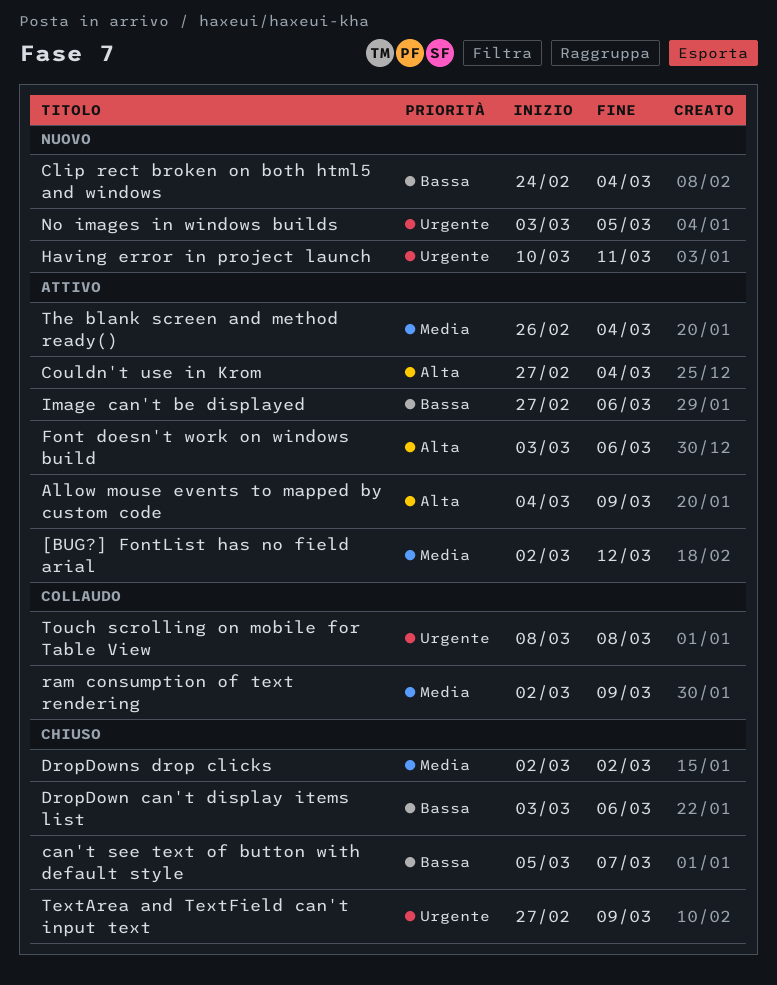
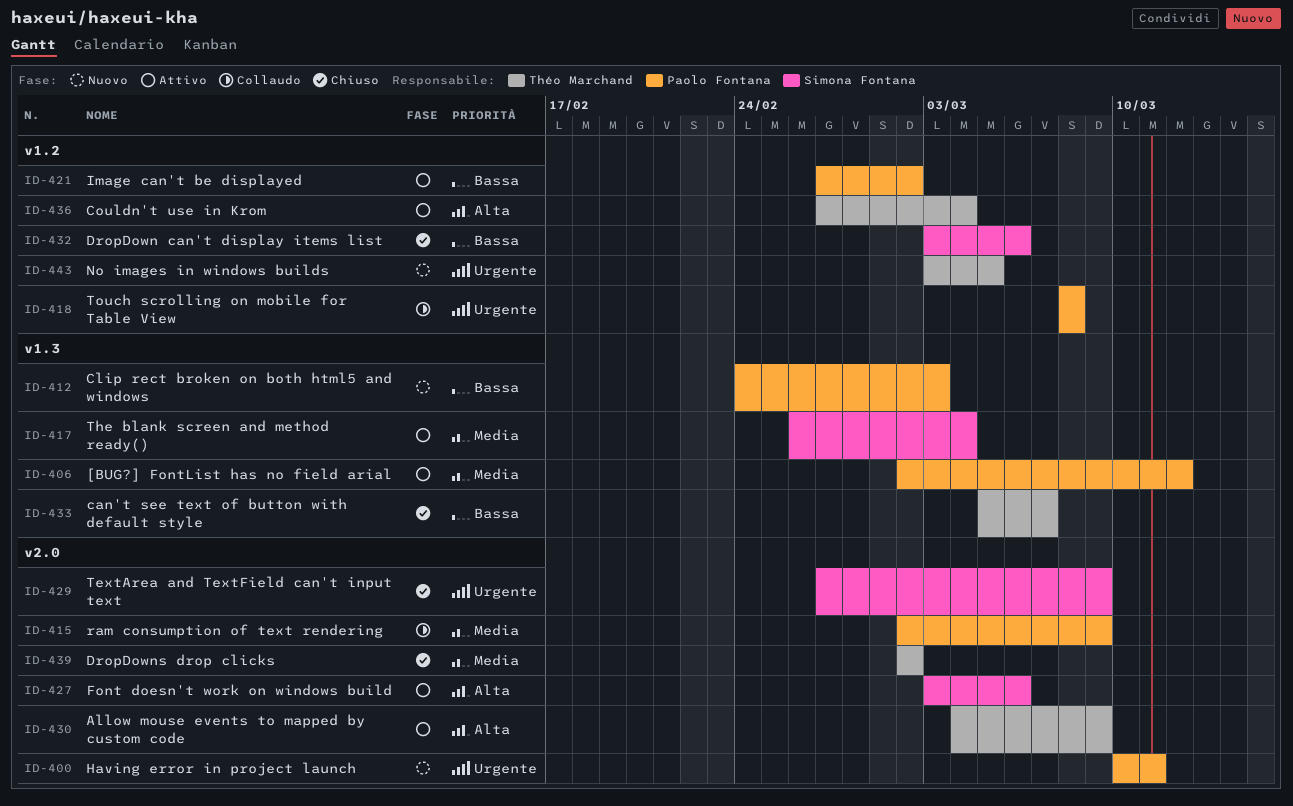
Clip rect broken on both html5 and windows, due: Mar 4 -> Mar 3
Image can't be displayed, due: Mar 6 -> Mar 2

